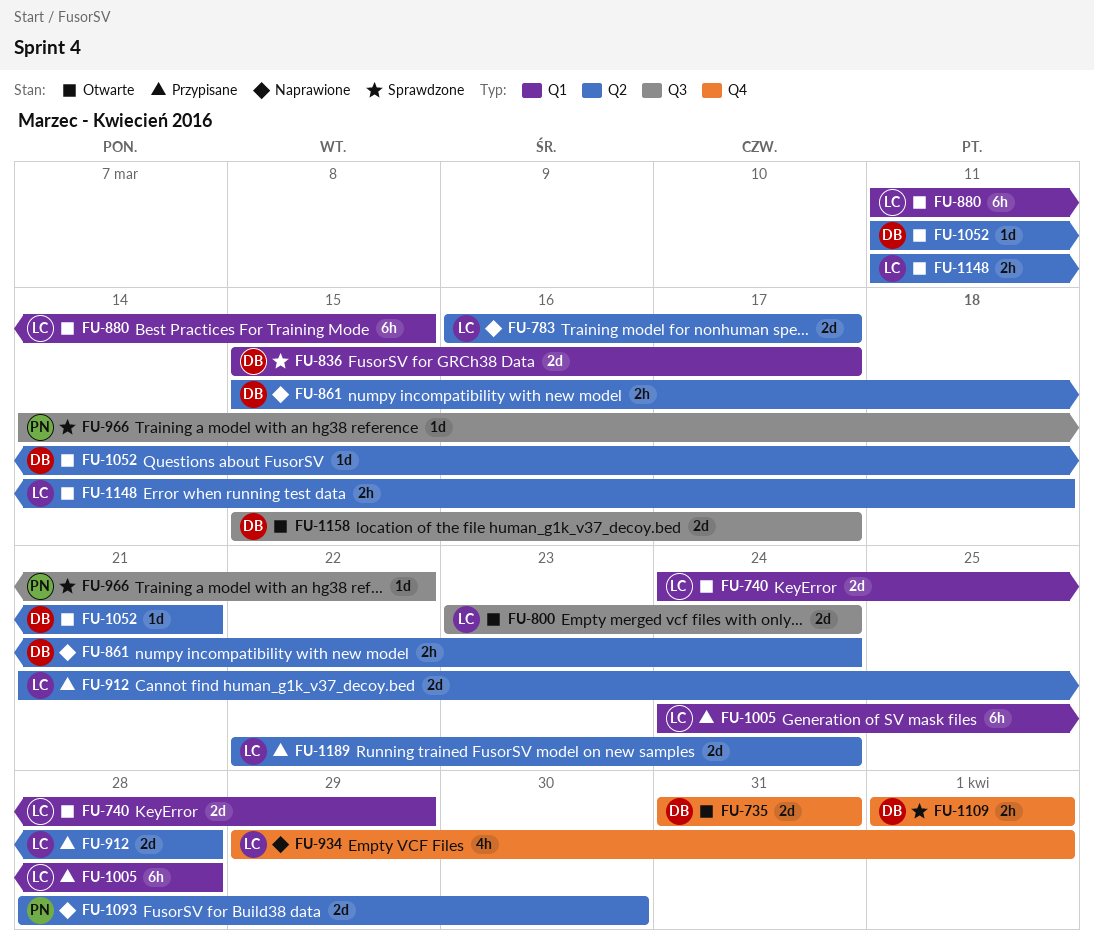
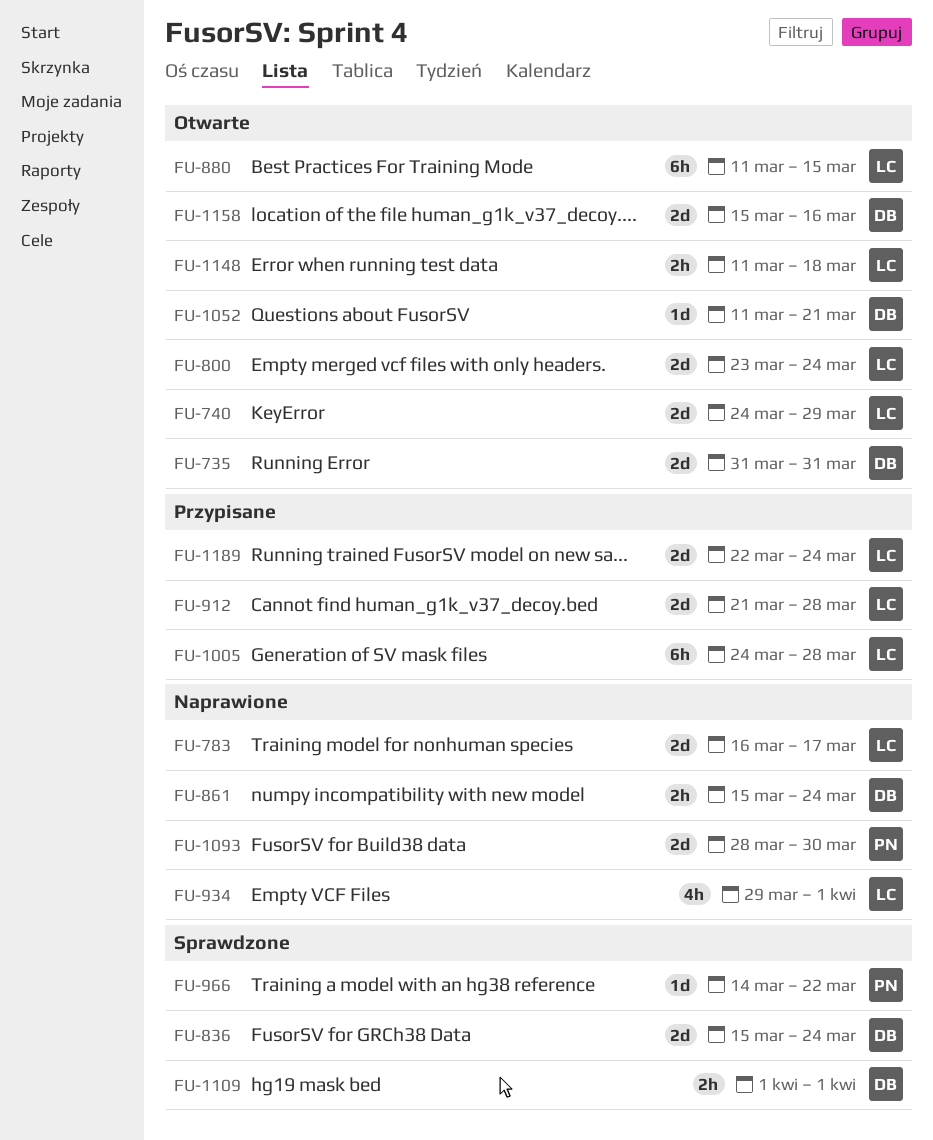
FU-836, due: Mar 17 -> Mar 24
FU-1158, due: Mar 17 -> Mar 16

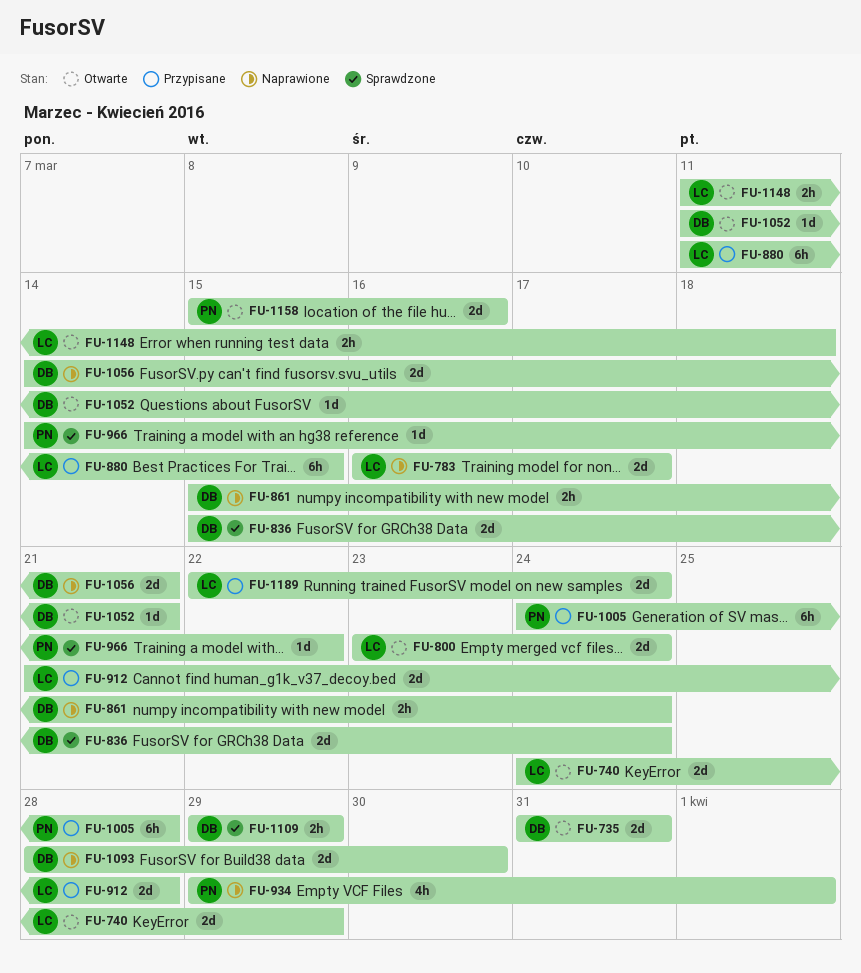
FU-880, status: Otwarte -> Przypisane
FU-934, owner: LC -> PN
FU-1005, owner: LC -> PN
FU-1056: none -> present
FU-1093, owner: PN -> DB
FU-1109, start: Apr 1 -> Mar 29
FU-1109, due: Apr 1 -> Mar 29
FU-1158, owner: DB -> PN

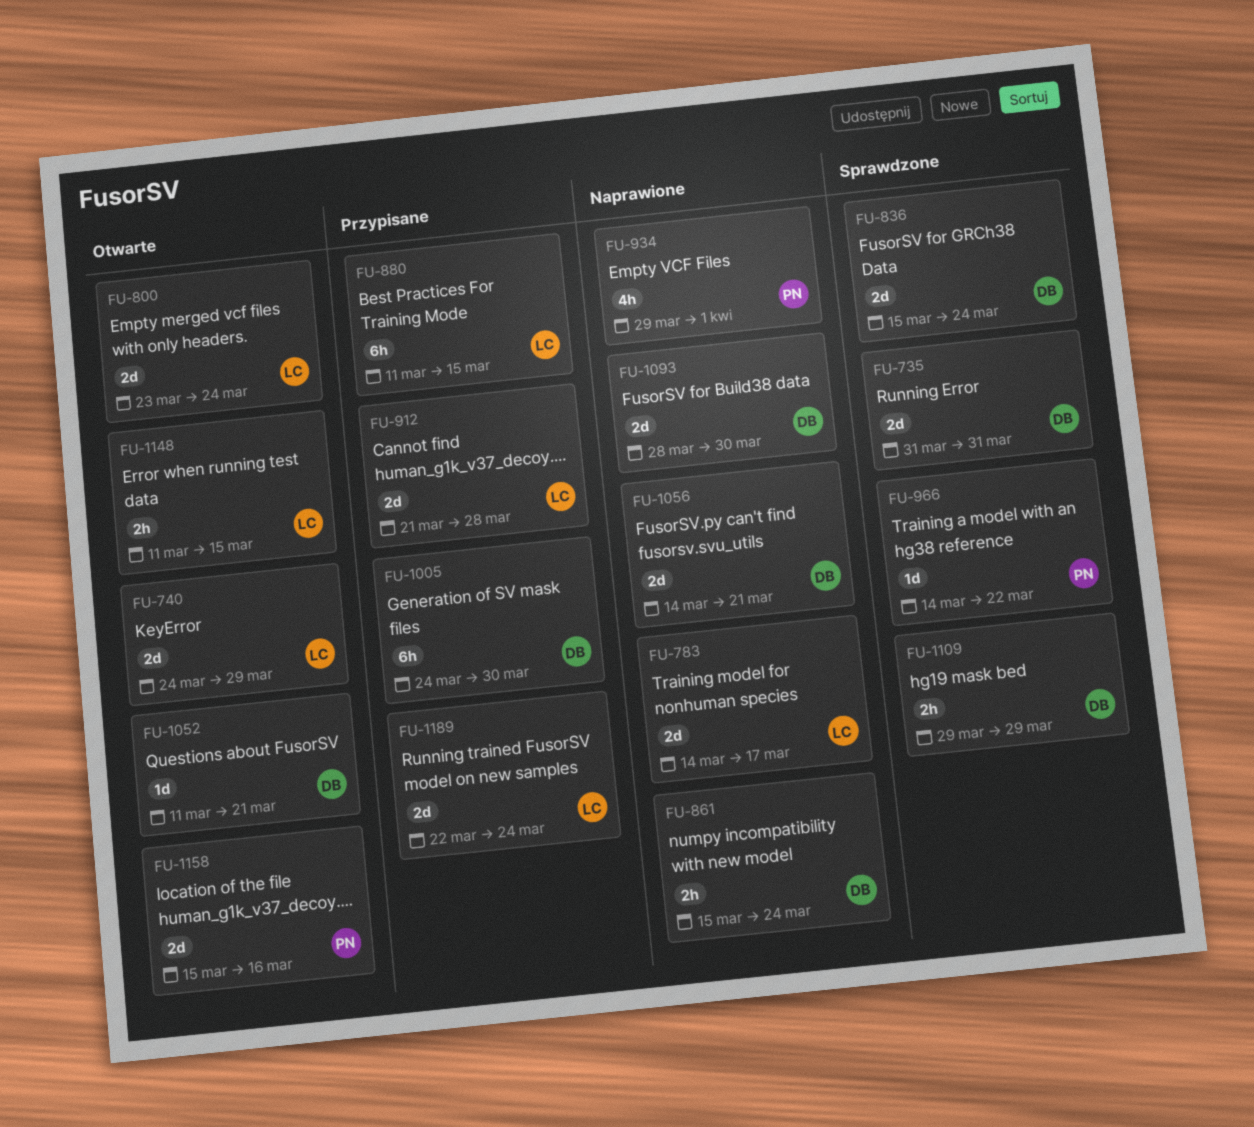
FU-735, status: Otwarte -> Sprawdzone
FU-783, start: Mar 16 -> Mar 14
FU-1005, owner: PN -> DB
FU-1005, due: Mar 28 -> Mar 30
FU-1148, due: Mar 18 -> Mar 15

